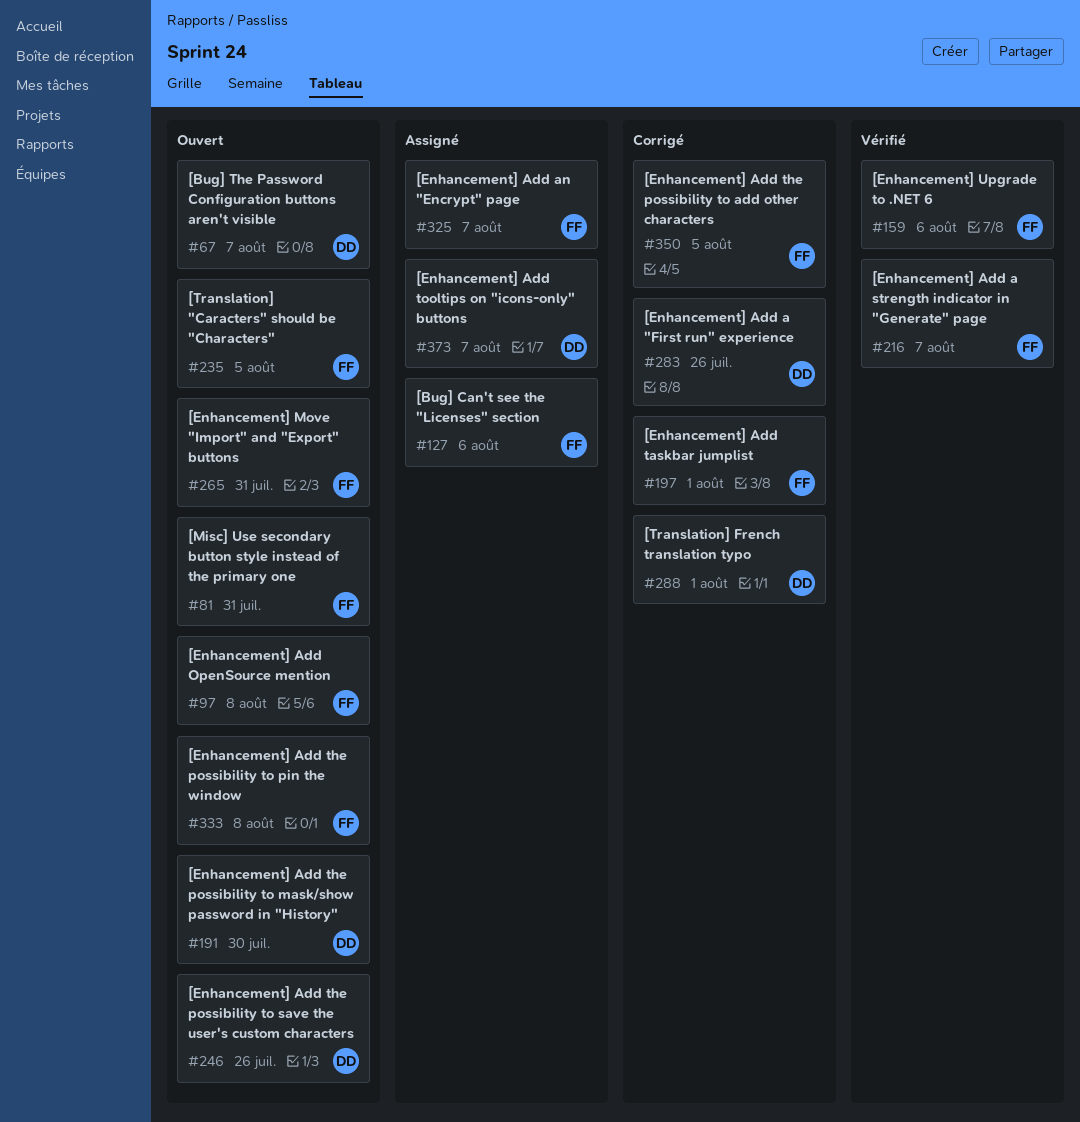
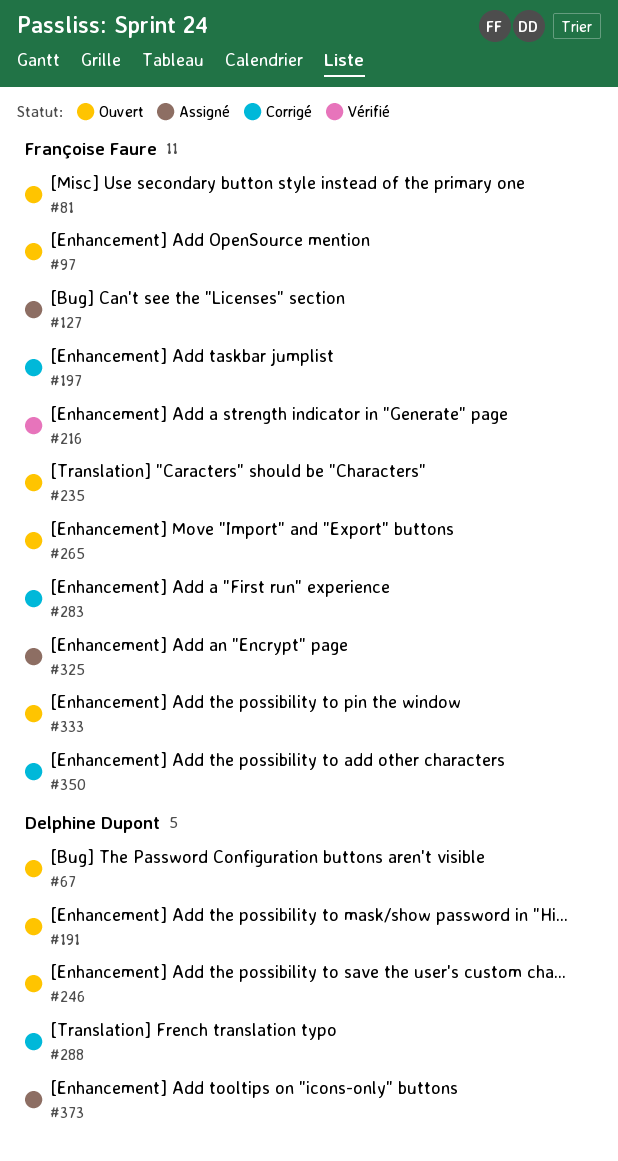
#159: present -> none
#283, owner: Delphine Dupont -> Françoise Faure

